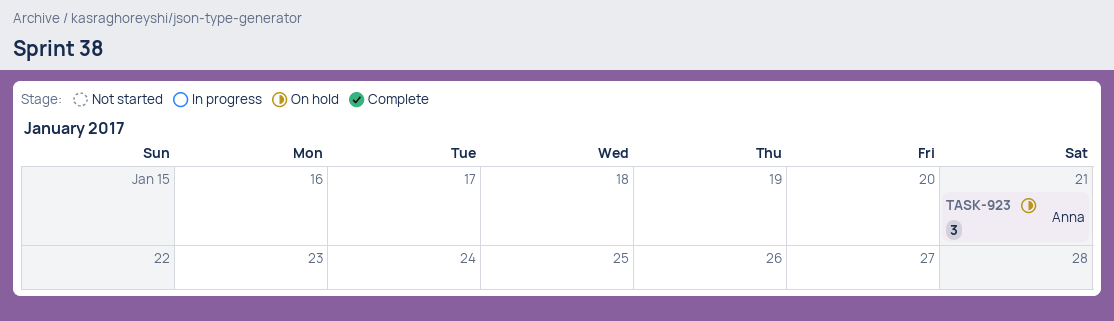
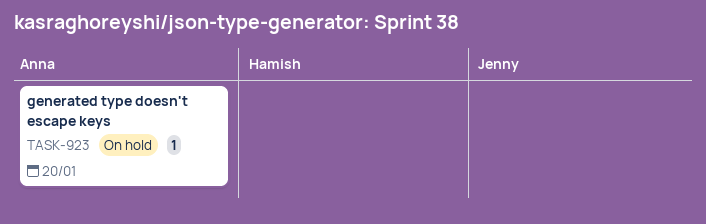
TASK-923, estimate: 3 -> 1
TASK-923, due: Jan 21 -> Jan 20

